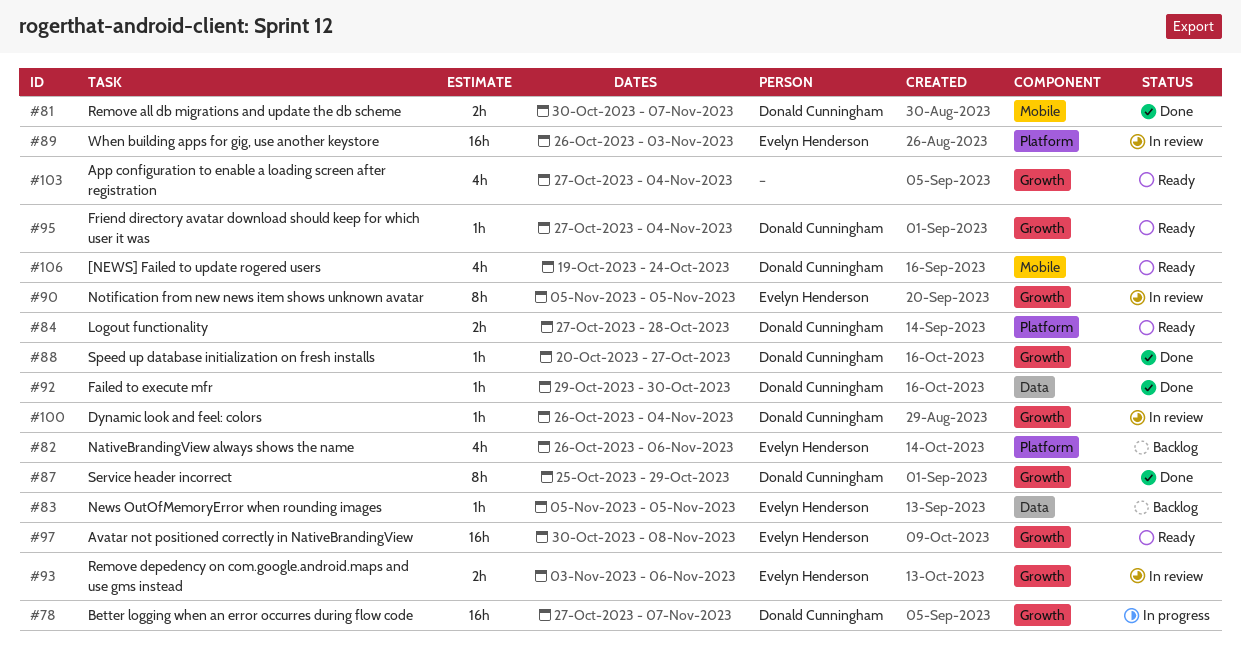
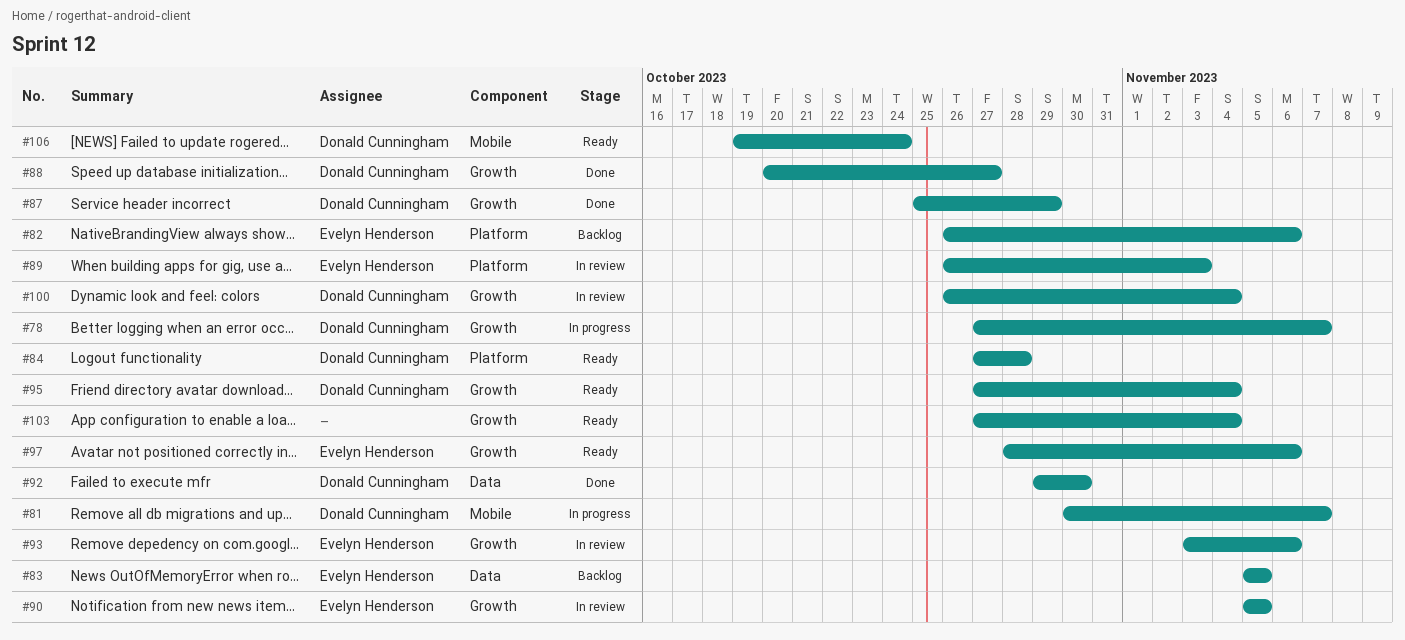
#81, status: Done -> In progress
#97, start: Oct 30 -> Oct 28
#97, due: Nov 8 -> Nov 6

